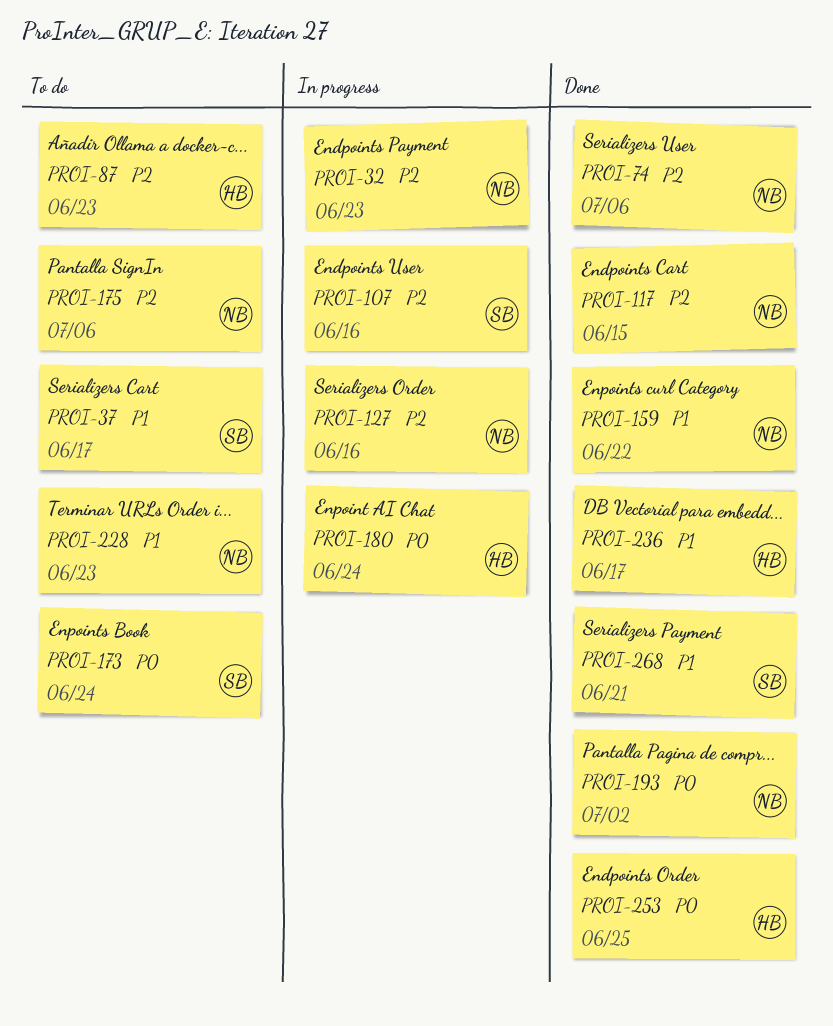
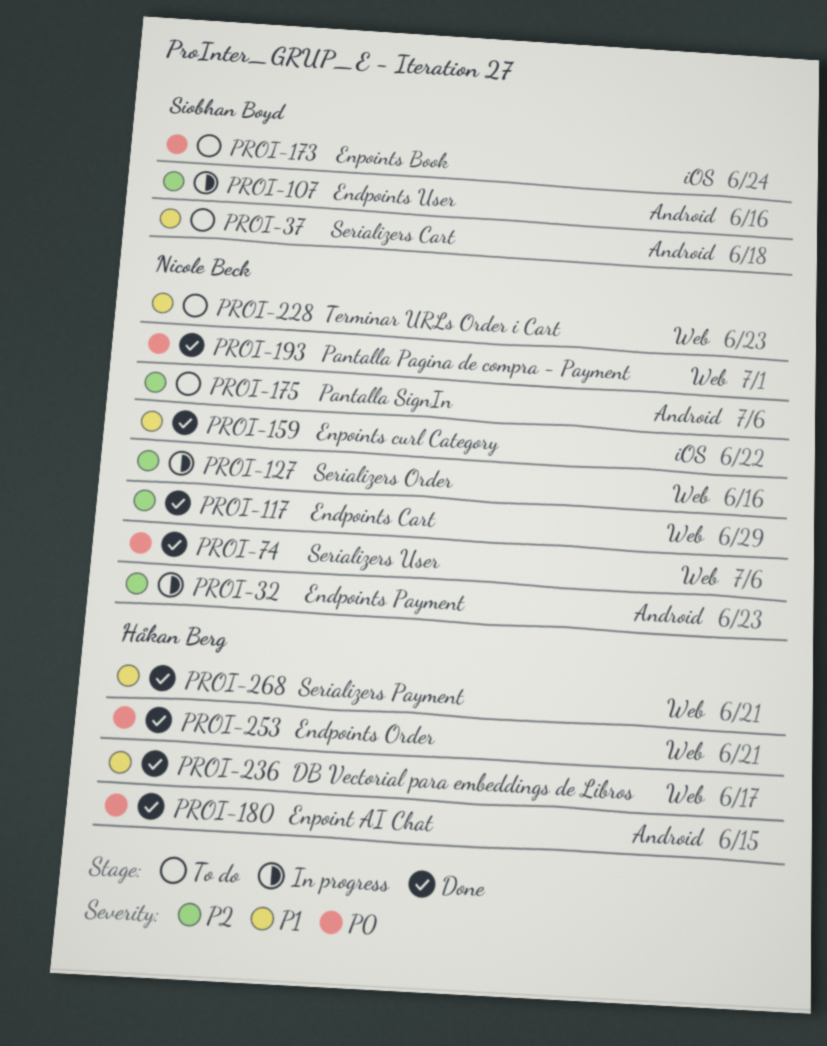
PROI-37, due: Jun 17 -> Jun 18
PROI-74, priority: P2 -> P0
PROI-87: present -> none
PROI-117, due: Jun 15 -> Jun 29
PROI-180, status: In progress -> Done
PROI-180, due: Jun 24 -> Jun 15
PROI-193, due: Jul 2 -> Jul 1
PROI-253, due: Jun 25 -> Jun 21
PROI-268, owner: Siobhan Boyd -> Håkan Berg

